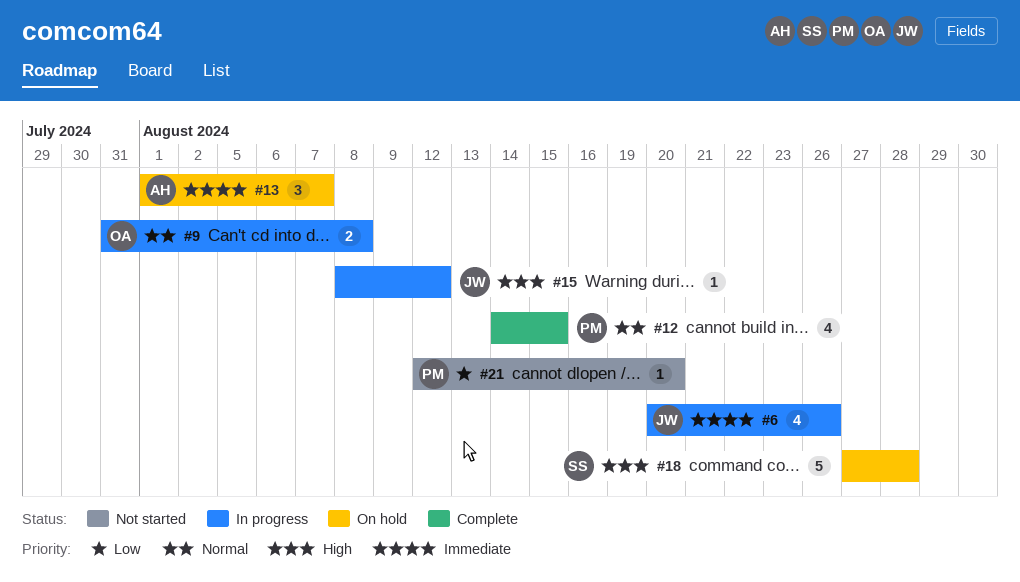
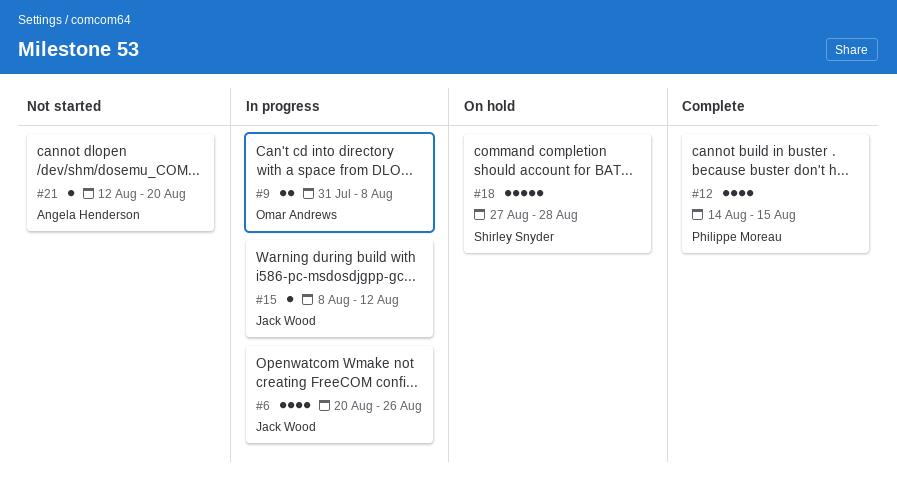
#13: present -> none
#21, owner: Philippe Moreau -> Angela Henderson

